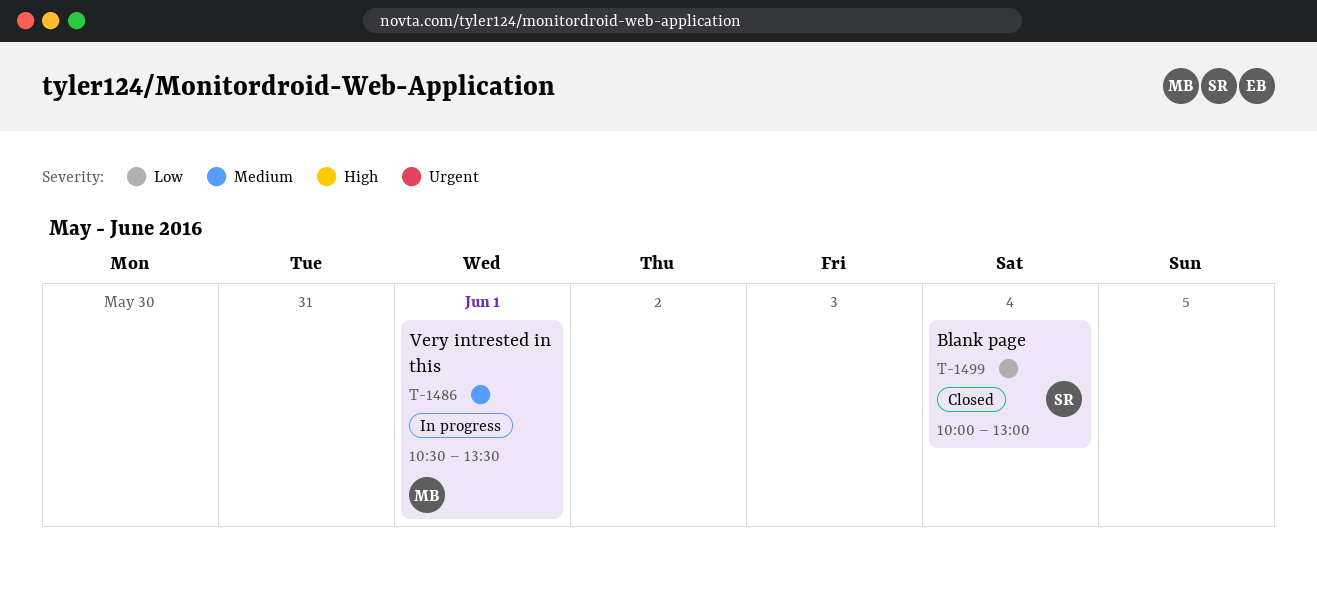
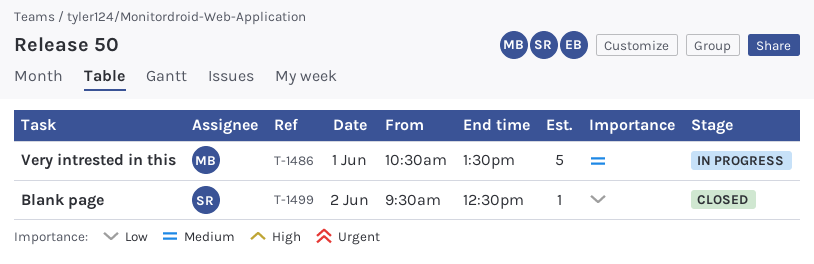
T-1499, day: Jun 4 -> Jun 2
T-1499, begins: 10:00 -> 09:30
T-1499, ends: 13:00 -> 12:30

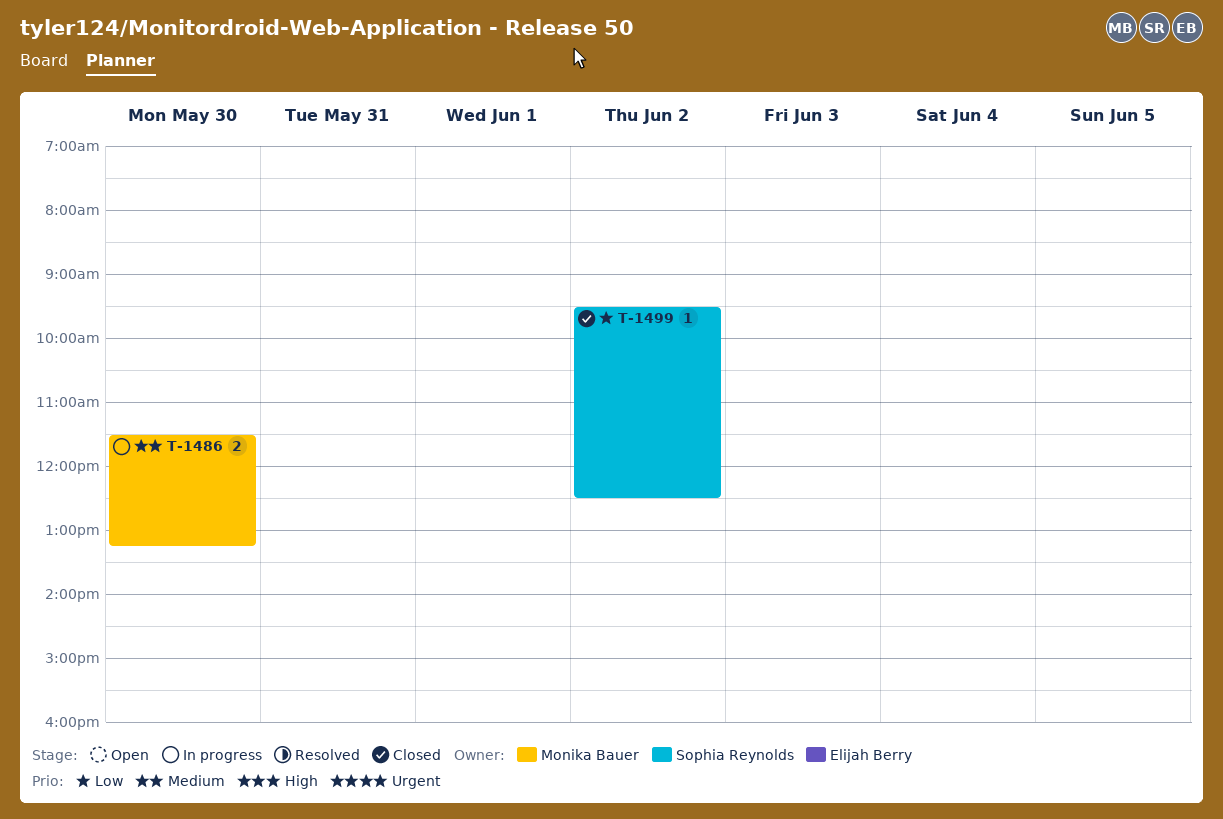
T-1486, estimate: 5 -> 2
T-1486, day: Jun 1 -> May 30
T-1486, begins: 10:30 -> 11:30
T-1486, ends: 13:30 -> 13:15

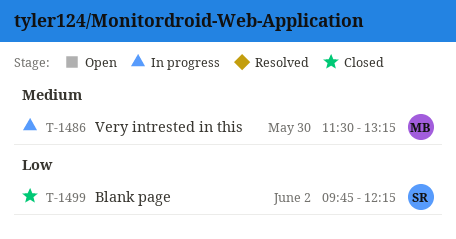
T-1499, begins: 09:30 -> 09:45
T-1499, ends: 12:30 -> 12:15

